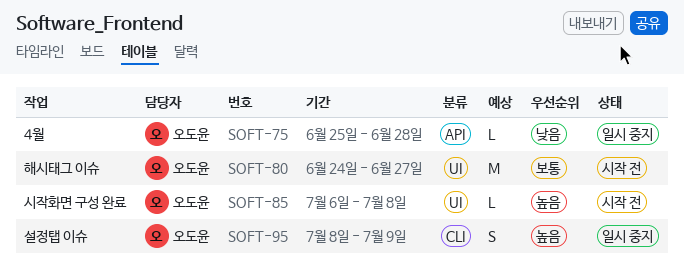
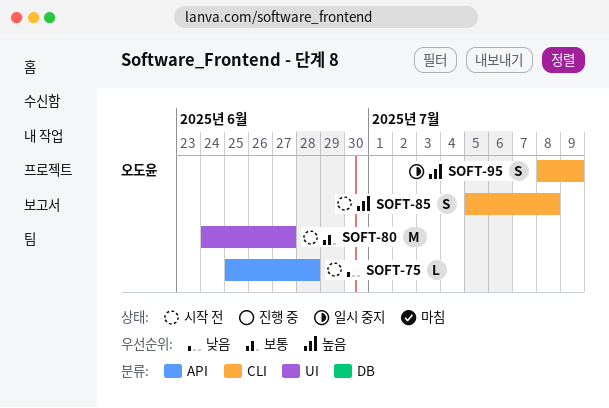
SOFT-75, status: 일시 중지 -> 시작 전
SOFT-85, label: UI -> CLI
SOFT-85, estimate: L -> S
SOFT-85, start: Jul 6 -> Jul 5

